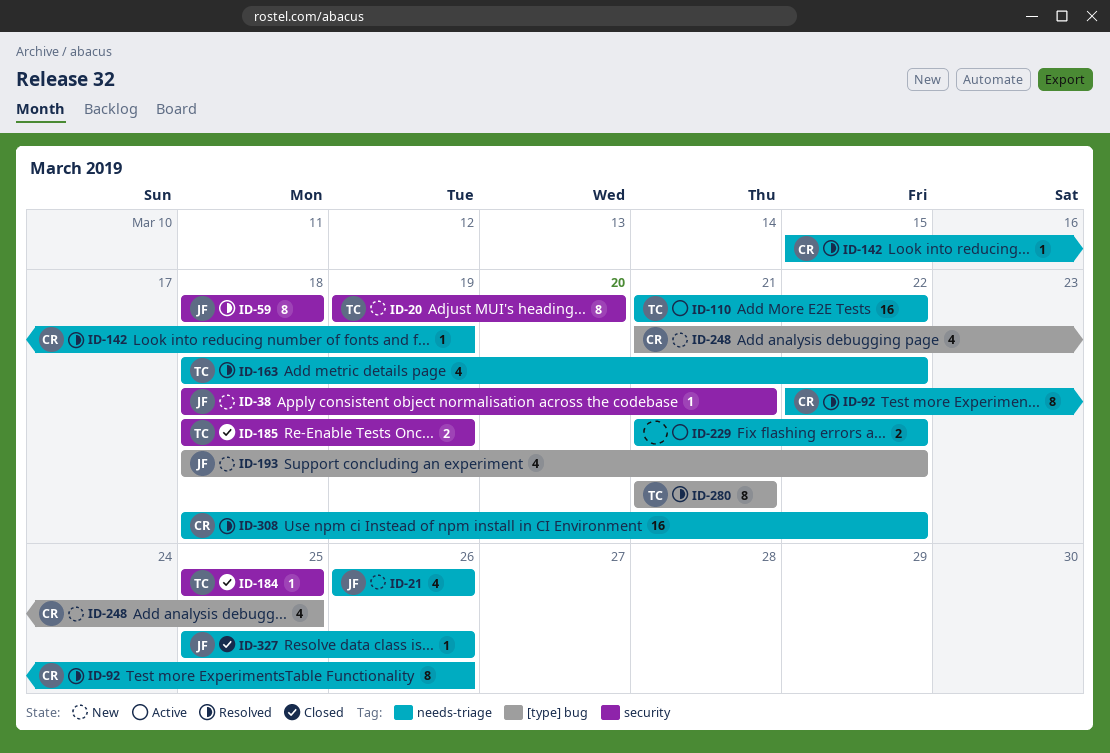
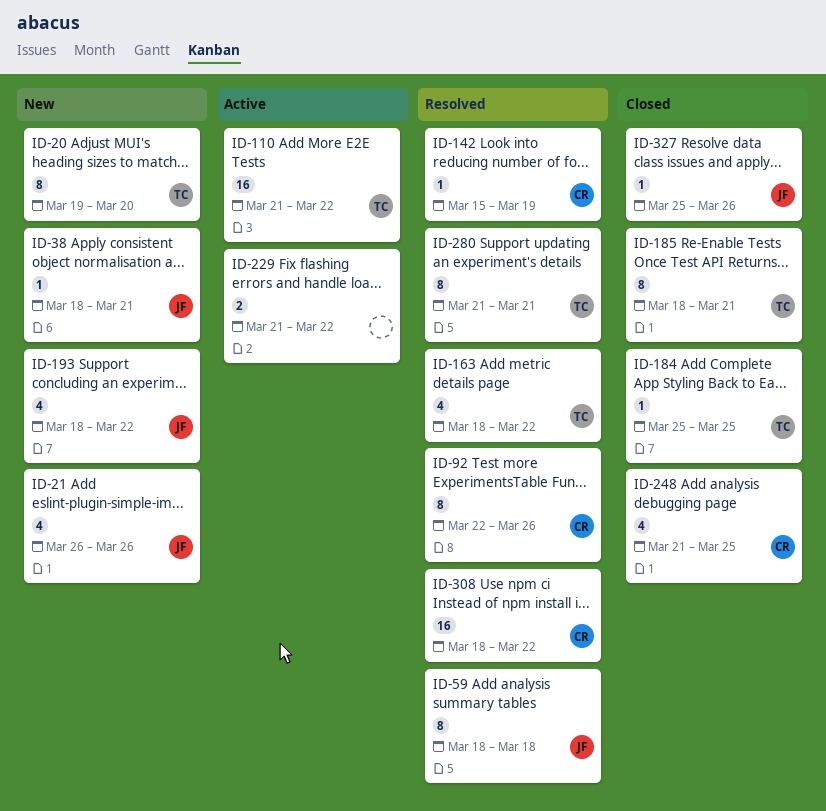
ID-185, estimate: 2 -> 8
ID-185, due: Mar 19 -> Mar 21
ID-248, status: New -> Closed

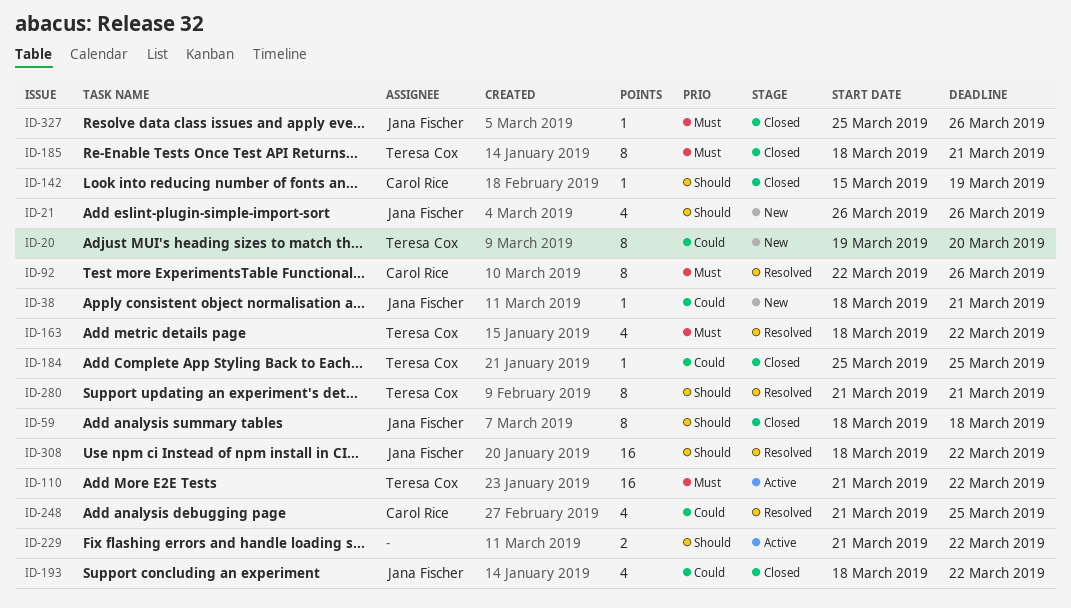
ID-59, status: Resolved -> Closed
ID-142, status: Resolved -> Closed
ID-193, status: New -> Closed
ID-248, status: Closed -> Resolved
ID-308, owner: Carol Rice -> Jana Fischer

